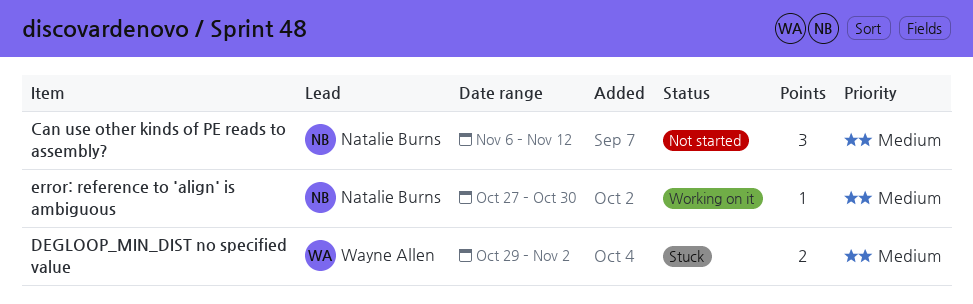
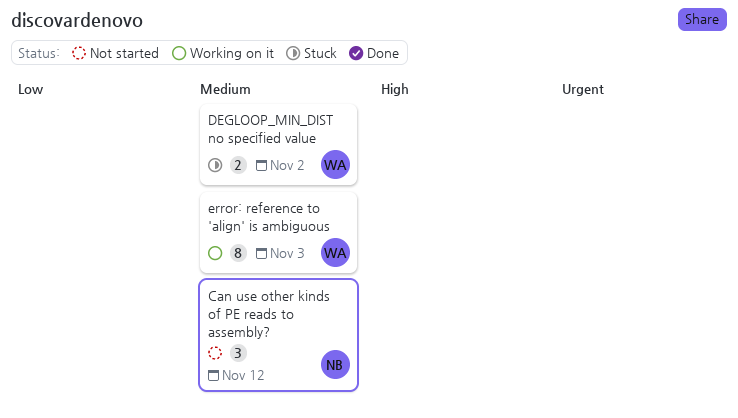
error: reference to 'align' is ambiguous, owner: Natalie Burns -> Wayne Allen
error: reference to 'align' is ambiguous, estimate: 1 -> 8
error: reference to 'align' is ambiguous, due: Oct 30 -> Nov 3

